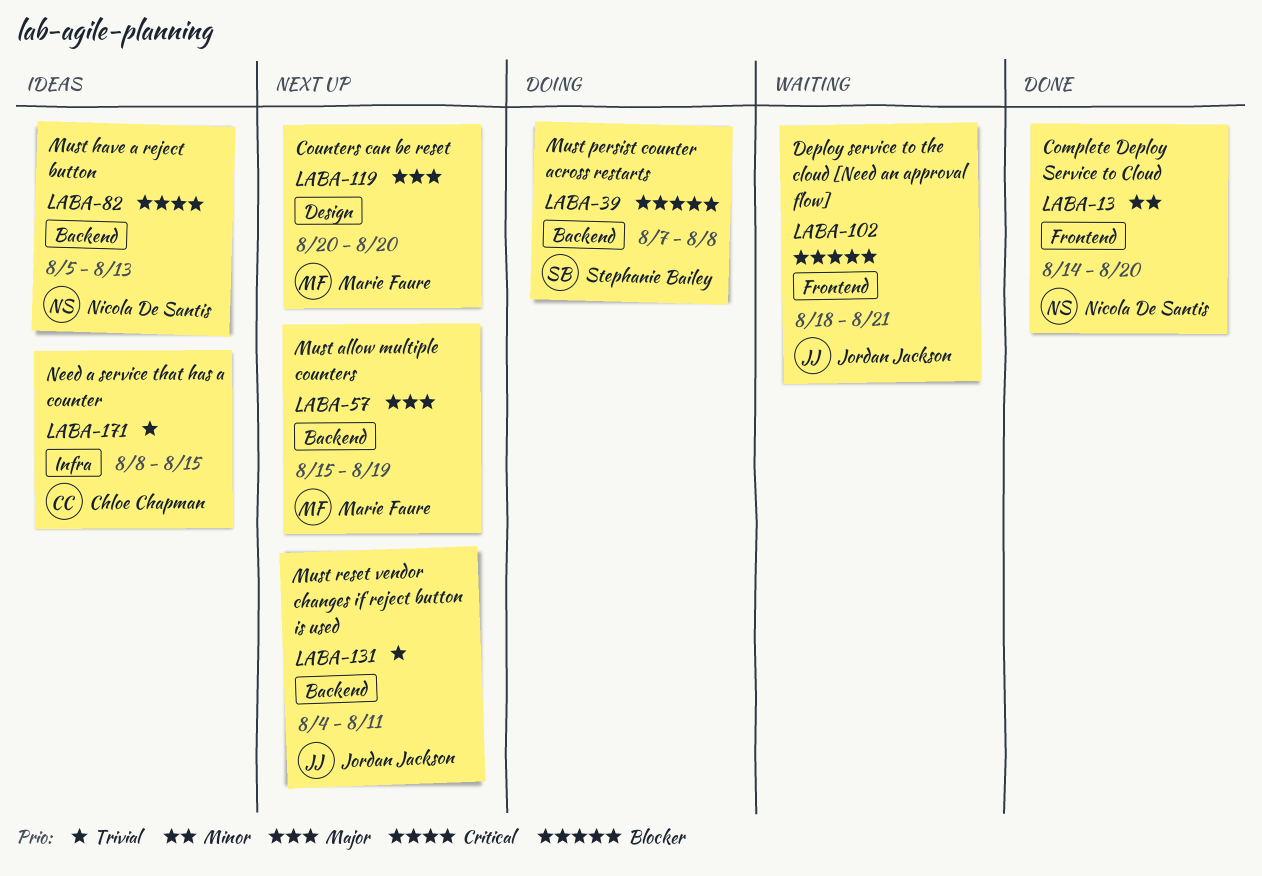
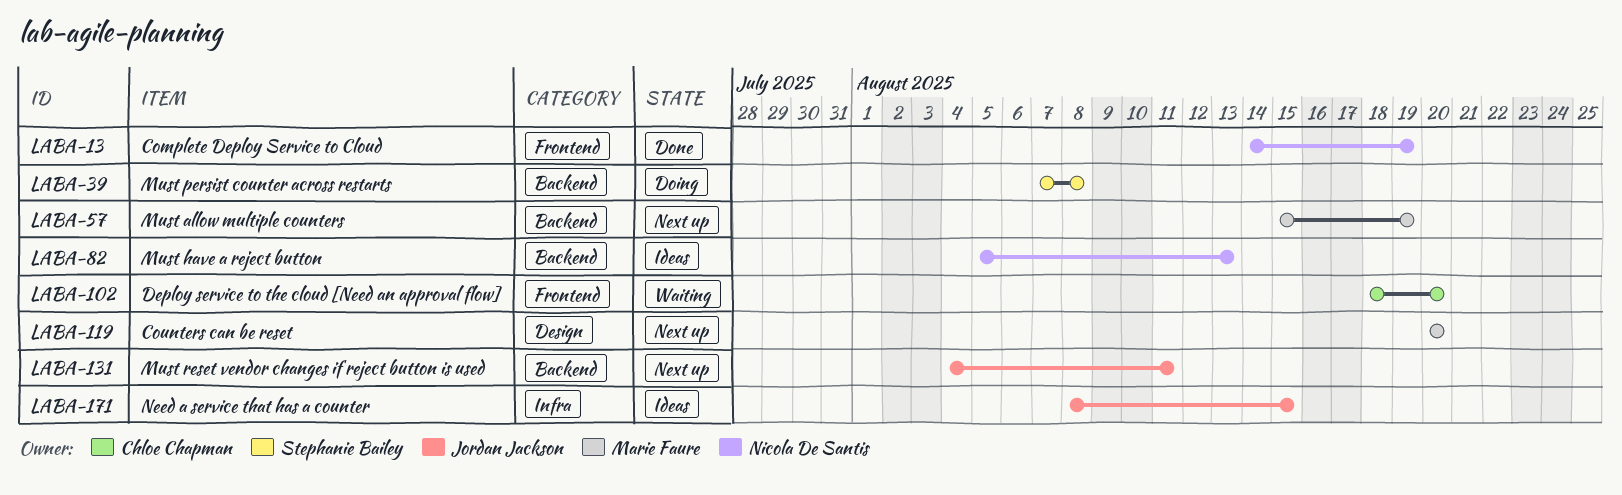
LABA-13, due: Aug 20 -> Aug 19
LABA-102, owner: Jordan Jackson -> Chloe Chapman
LABA-102, due: Aug 21 -> Aug 20
LABA-171, owner: Chloe Chapman -> Jordan Jackson

